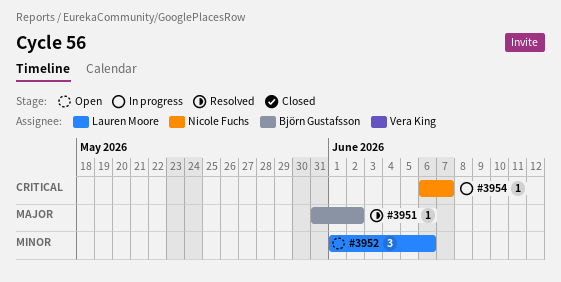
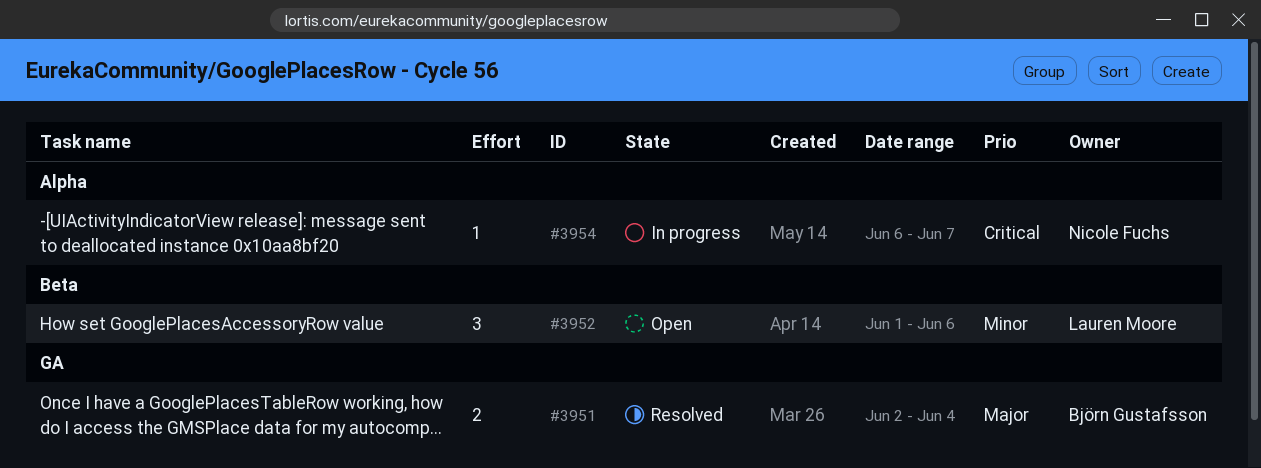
#3951, estimate: 1 -> 2
#3951, start: May 31 -> Jun 2
#3951, due: Jun 2 -> Jun 4

